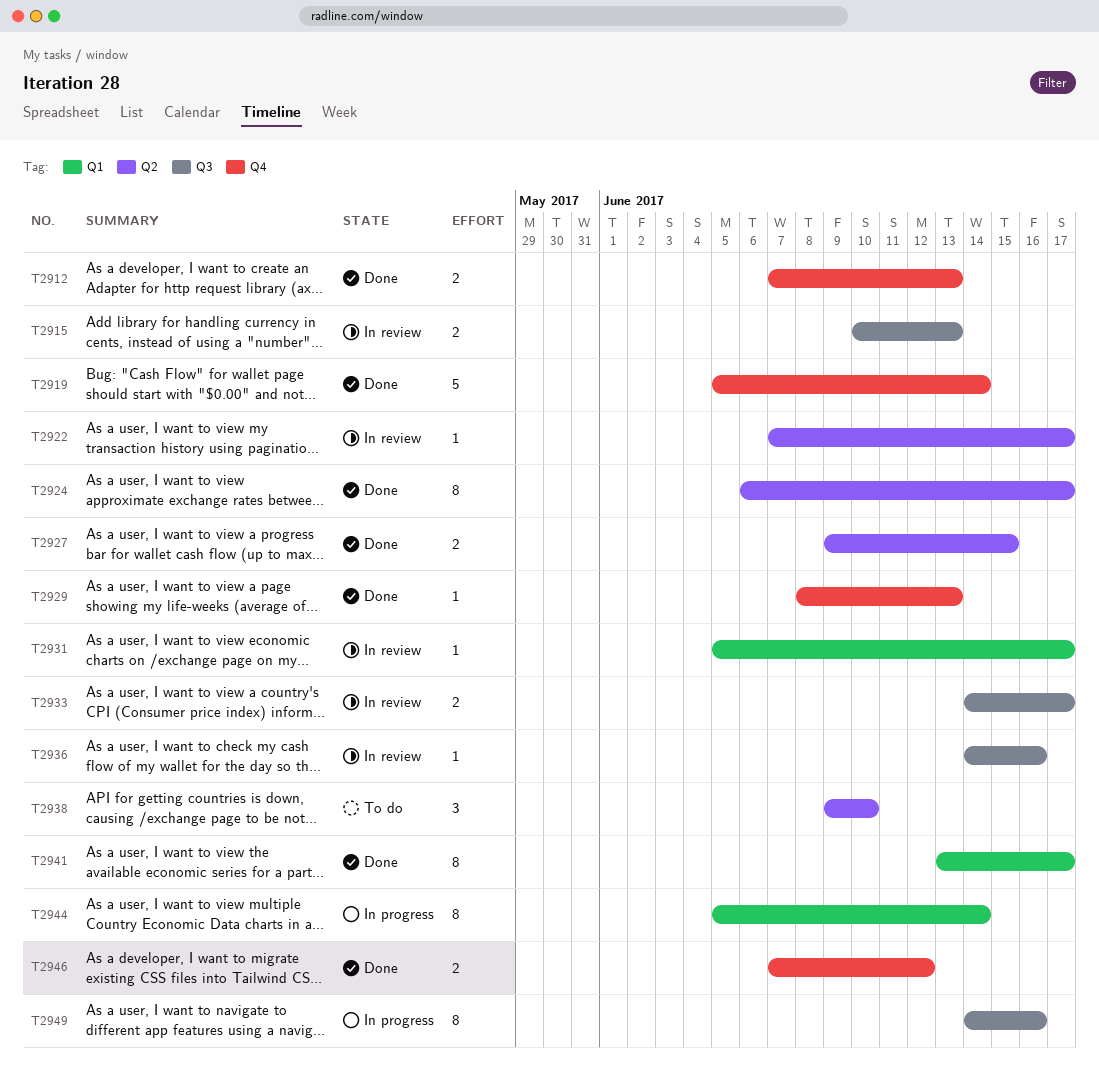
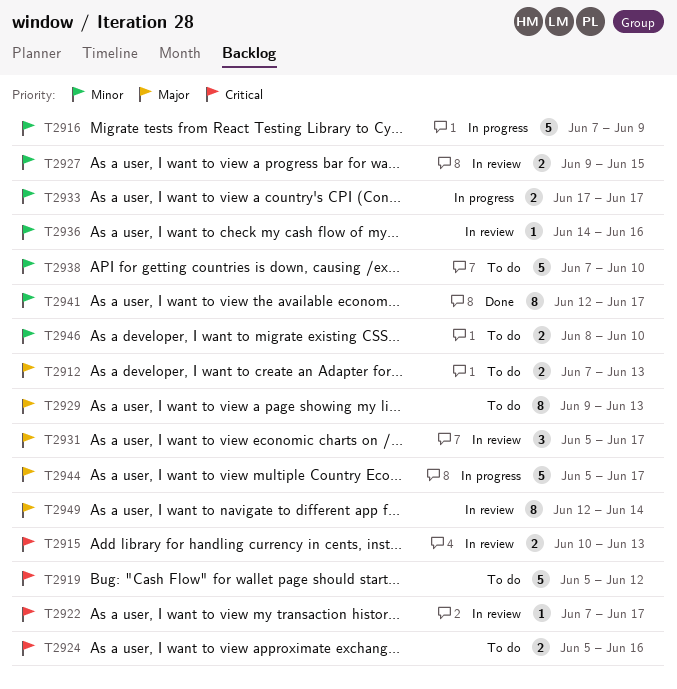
T2912, status: Done -> To do
T2916: none -> present
T2919, status: Done -> To do
T2919, due: Jun 14 -> Jun 12
T2924, status: Done -> To do
T2924, estimate: 8 -> 2
T2924, start: Jun 6 -> Jun 5
T2924, due: Jun 17 -> Jun 16
T2927, status: Done -> In review
T2929, status: Done -> To do
T2929, estimate: 1 -> 8
T2929, start: Jun 8 -> Jun 9
T2931, estimate: 1 -> 3
T2933, status: In review -> In progress
T2933, start: Jun 14 -> Jun 17
T2938, estimate: 3 -> 5
T2938, start: Jun 9 -> Jun 7
T2941, start: Jun 13 -> Jun 12
T2944, estimate: 8 -> 5
T2944, due: Jun 14 -> Jun 17
T2946, status: Done -> To do
T2946, start: Jun 7 -> Jun 8
T2946, due: Jun 12 -> Jun 10
T2949, status: In progress -> In review
T2949, start: Jun 14 -> Jun 12
T2949, due: Jun 16 -> Jun 14

